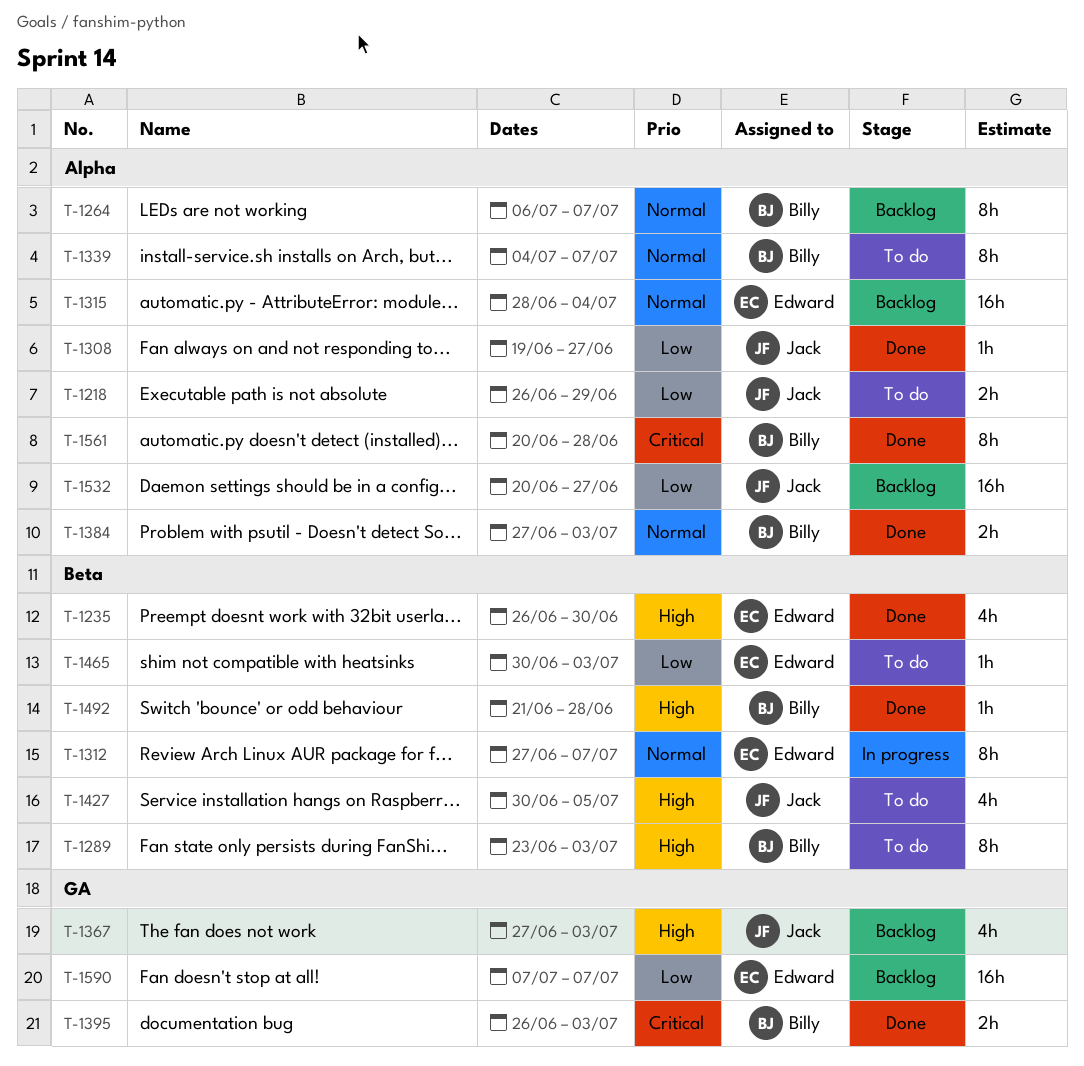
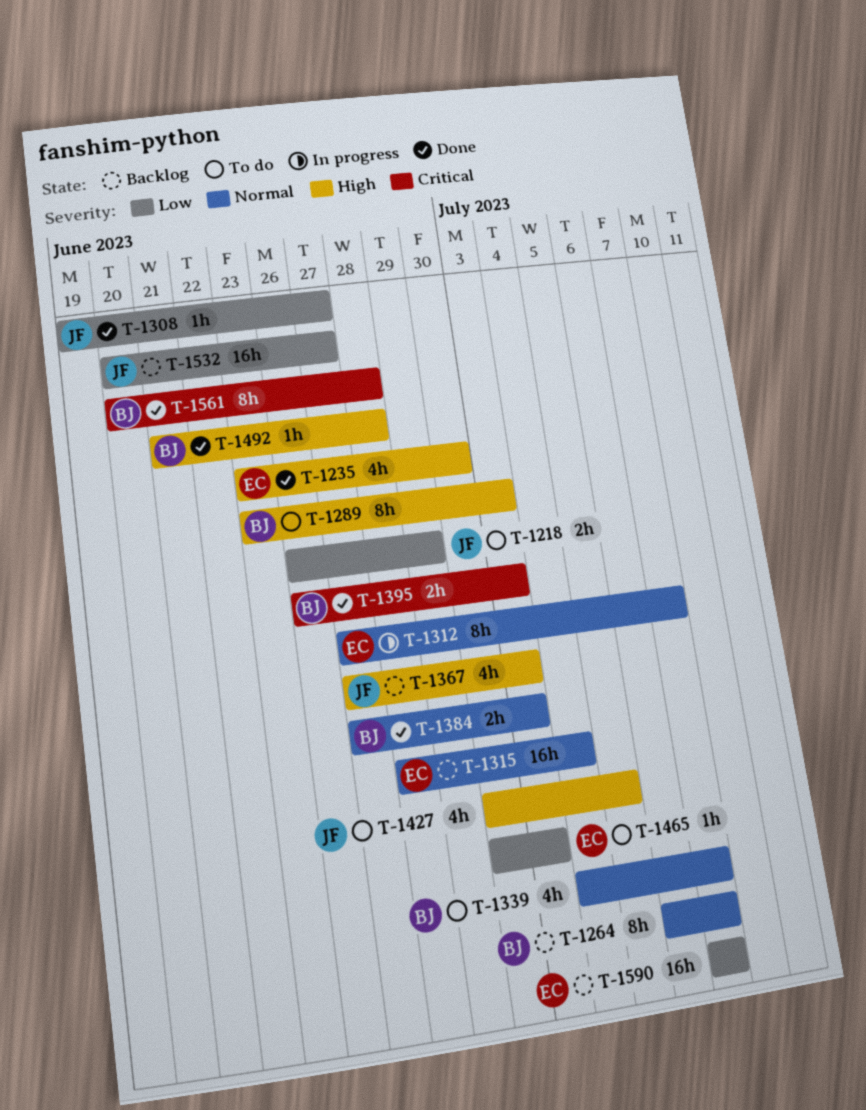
T-1235, start: Jun 26 -> Jun 23
T-1339, estimate: 8h -> 4h

